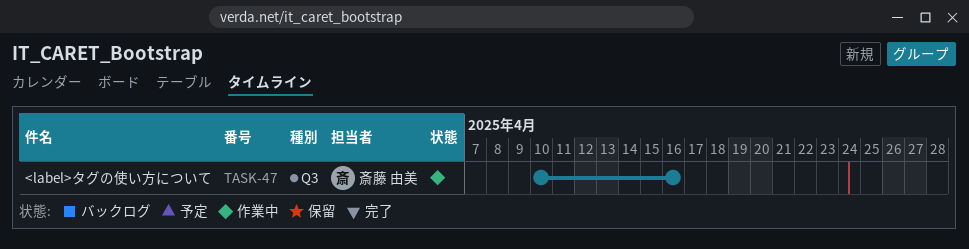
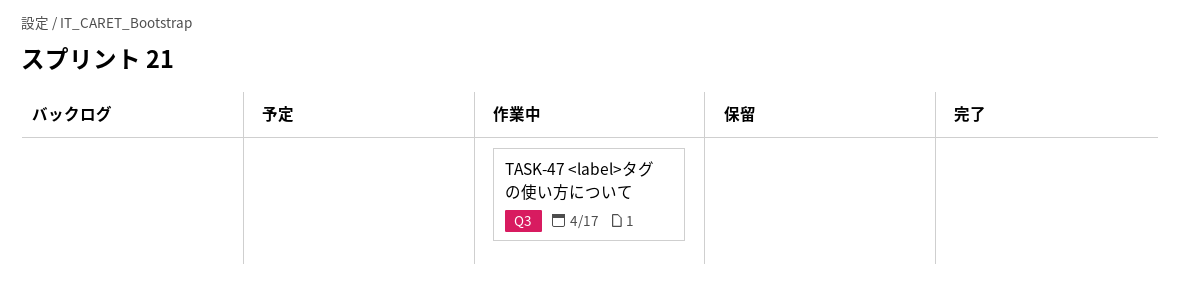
TASK-47, due: Apr 16 -> Apr 17

